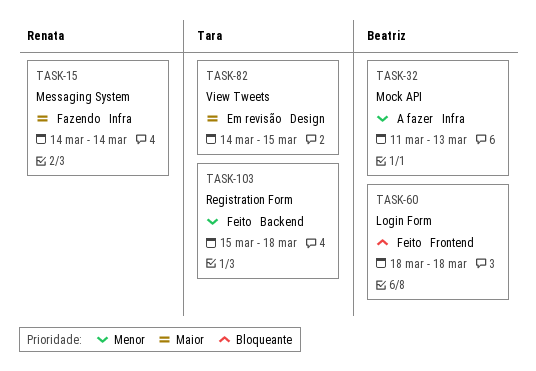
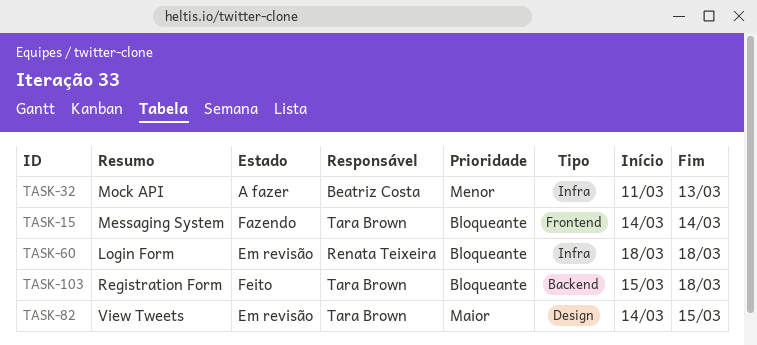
TASK-15, owner: Renata Teixeira -> Tara Brown
TASK-15, priority: Maior -> Bloqueante
TASK-15, label: Infra -> Frontend
TASK-60, status: Feito -> Em revisão
TASK-60, owner: Beatriz Costa -> Renata Teixeira
TASK-60, label: Frontend -> Infra
TASK-103, priority: Menor -> Bloqueante

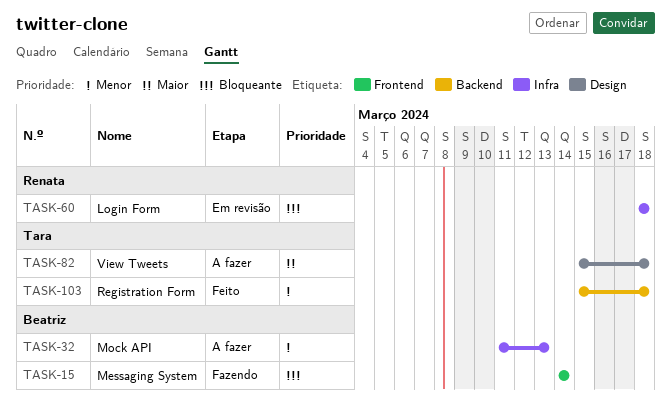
TASK-15, owner: Tara Brown -> Beatriz Costa
TASK-82, status: Em revisão -> A fazer
TASK-82, start: Mar 14 -> Mar 15
TASK-82, due: Mar 15 -> Mar 18
TASK-103, priority: Bloqueante -> Menor

